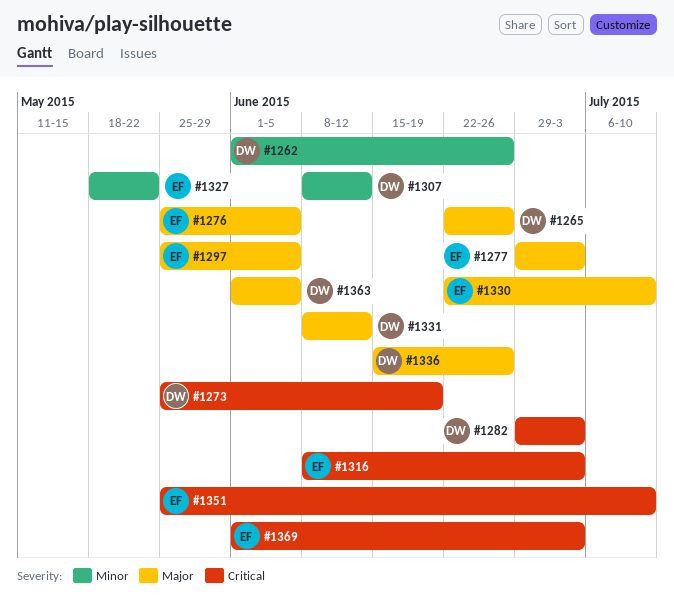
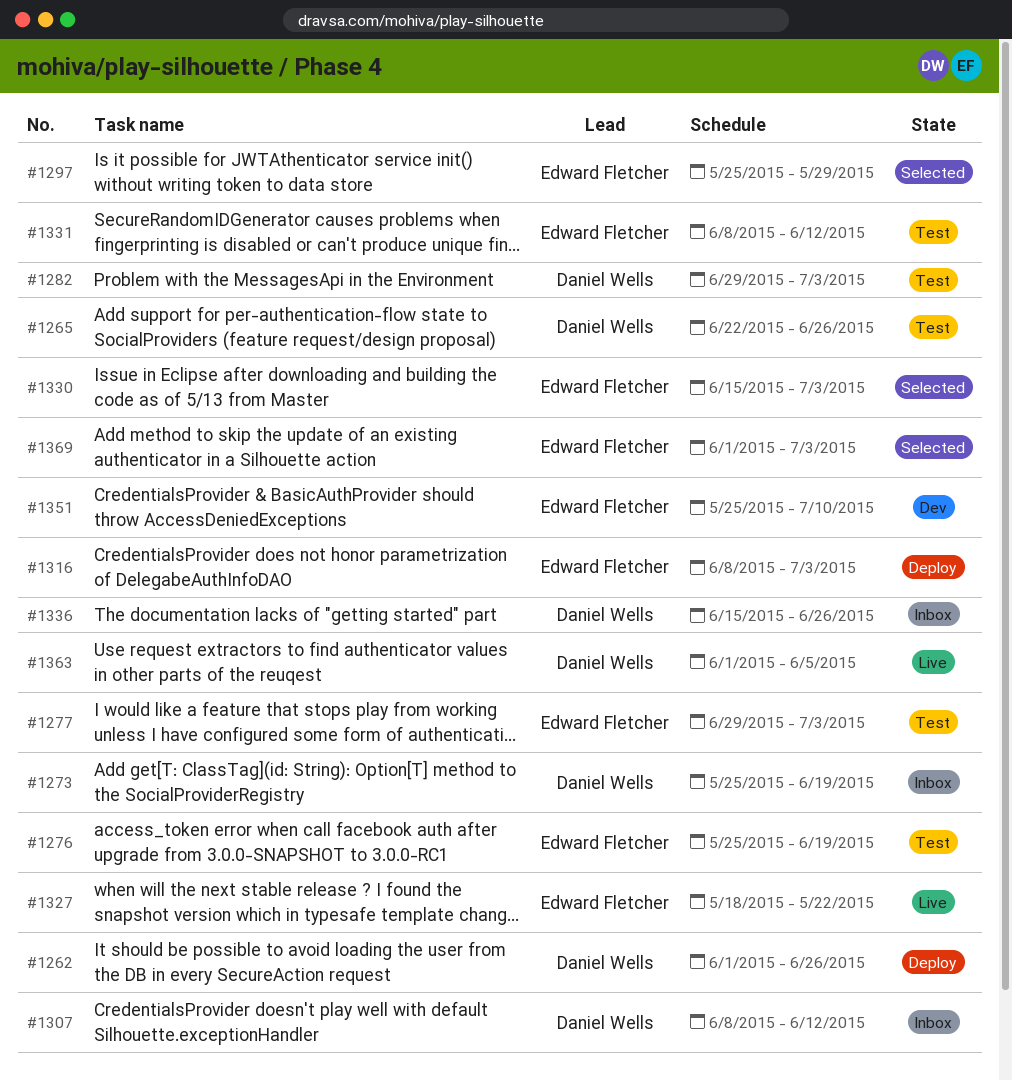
#1276, due: Jun 5 -> Jun 19
#1297, due: Jun 5 -> May 29
#1330, start: Jun 22 -> Jun 15
#1330, due: Jul 10 -> Jul 3
#1331, owner: Daniel Wells -> Edward Fletcher

